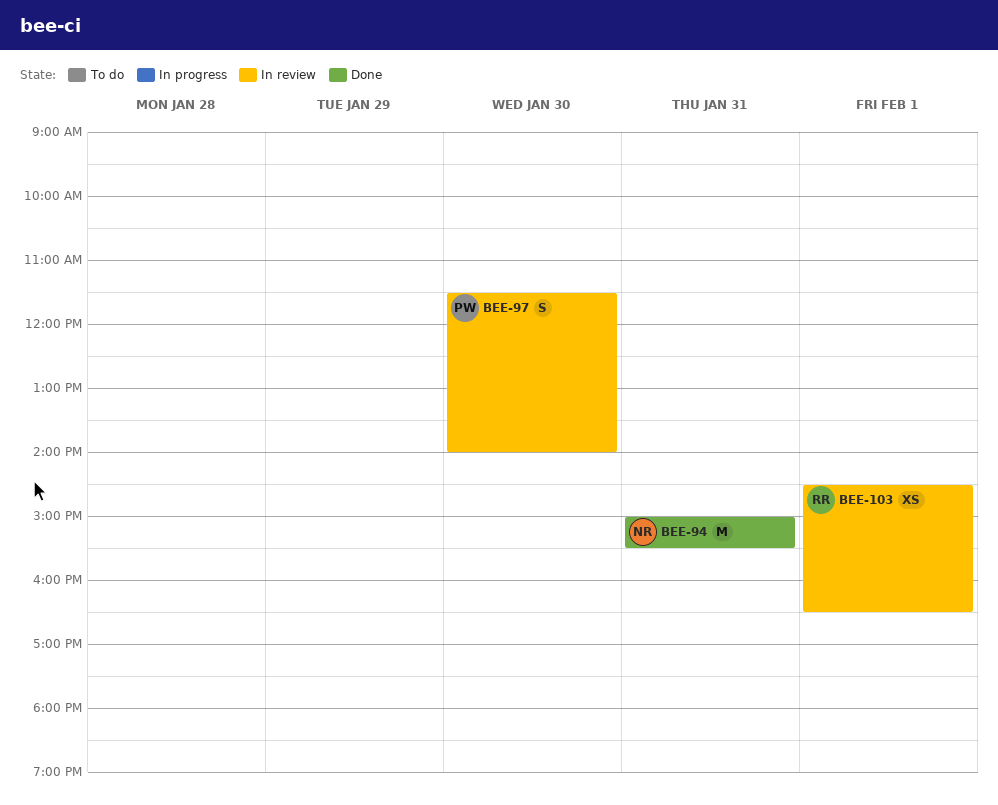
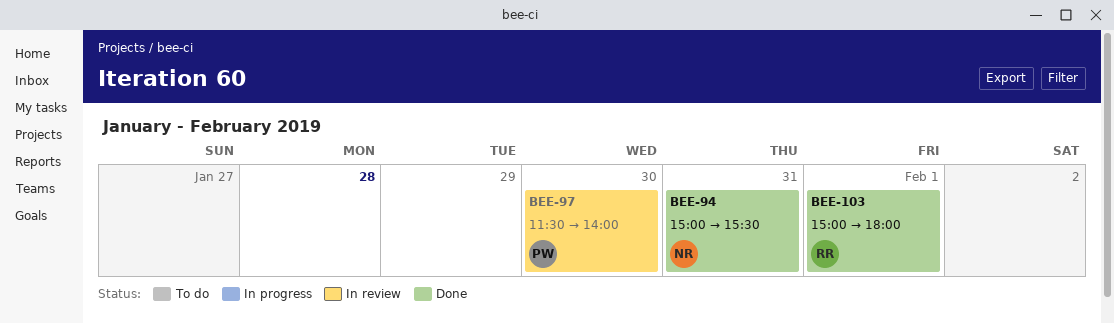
BEE-103, status: In review -> Done
BEE-103, begins: 14:30 -> 15:00
BEE-103, ends: 16:30 -> 18:00

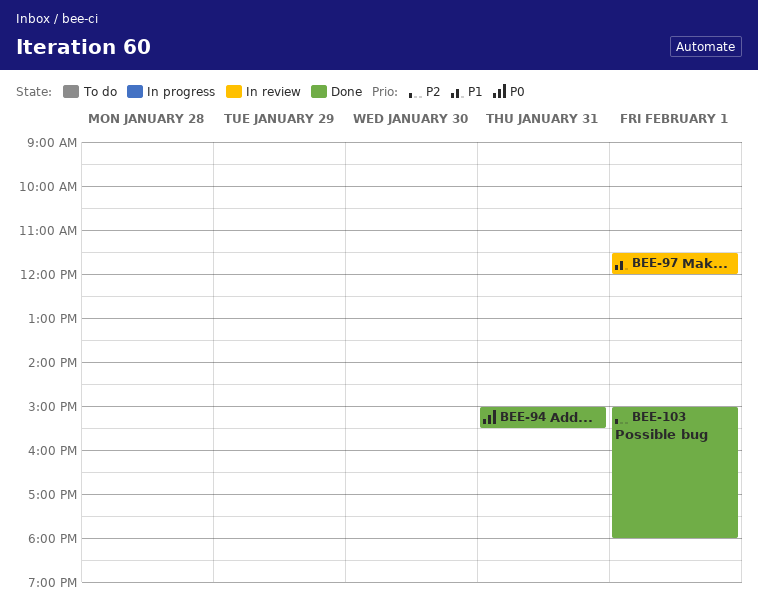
BEE-97, day: Jan 30 -> Feb 1
BEE-97, ends: 14:00 -> 12:00

